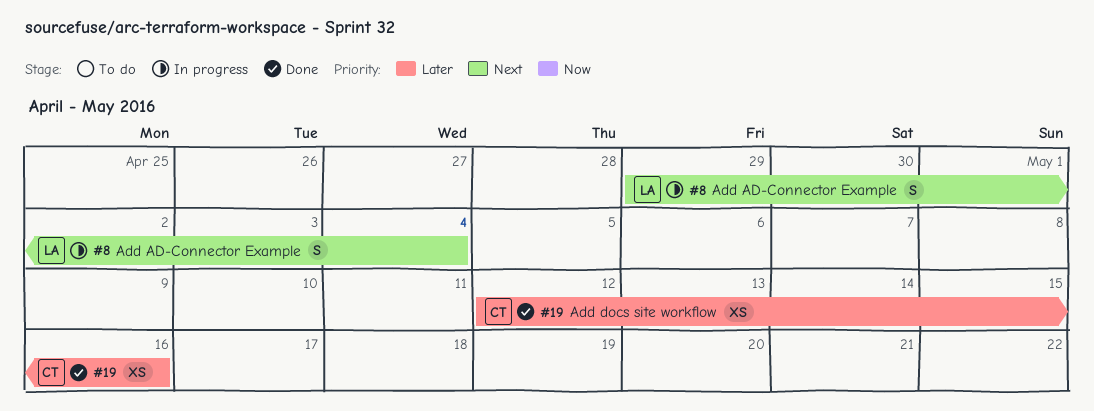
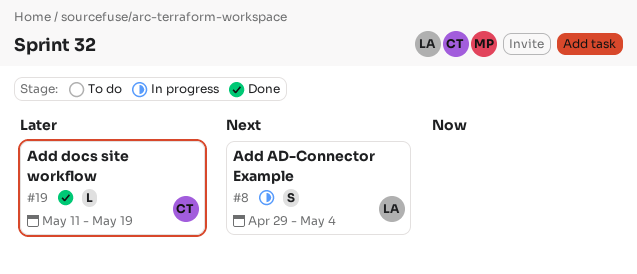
#19, estimate: XS -> L
#19, start: May 12 -> May 11
#19, due: May 16 -> May 19

